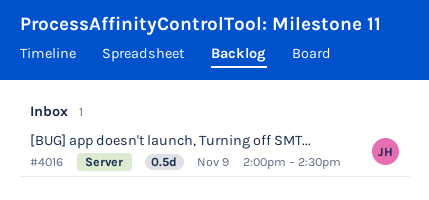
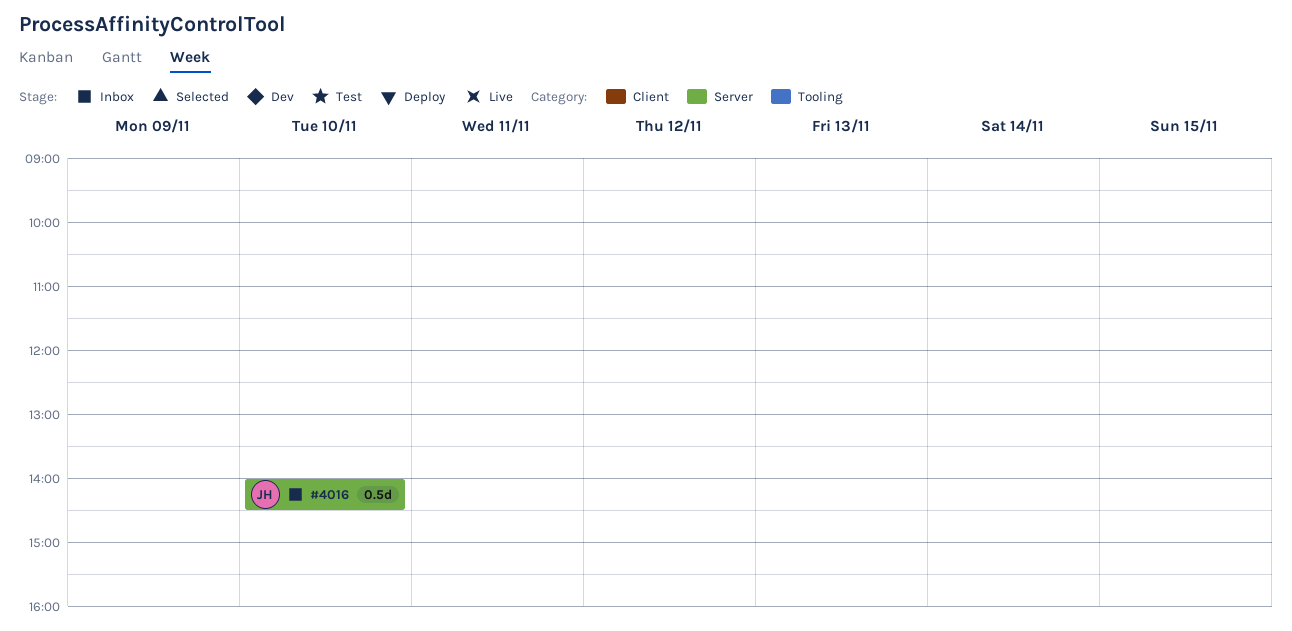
#4016, day: Nov 9 -> Nov 10

